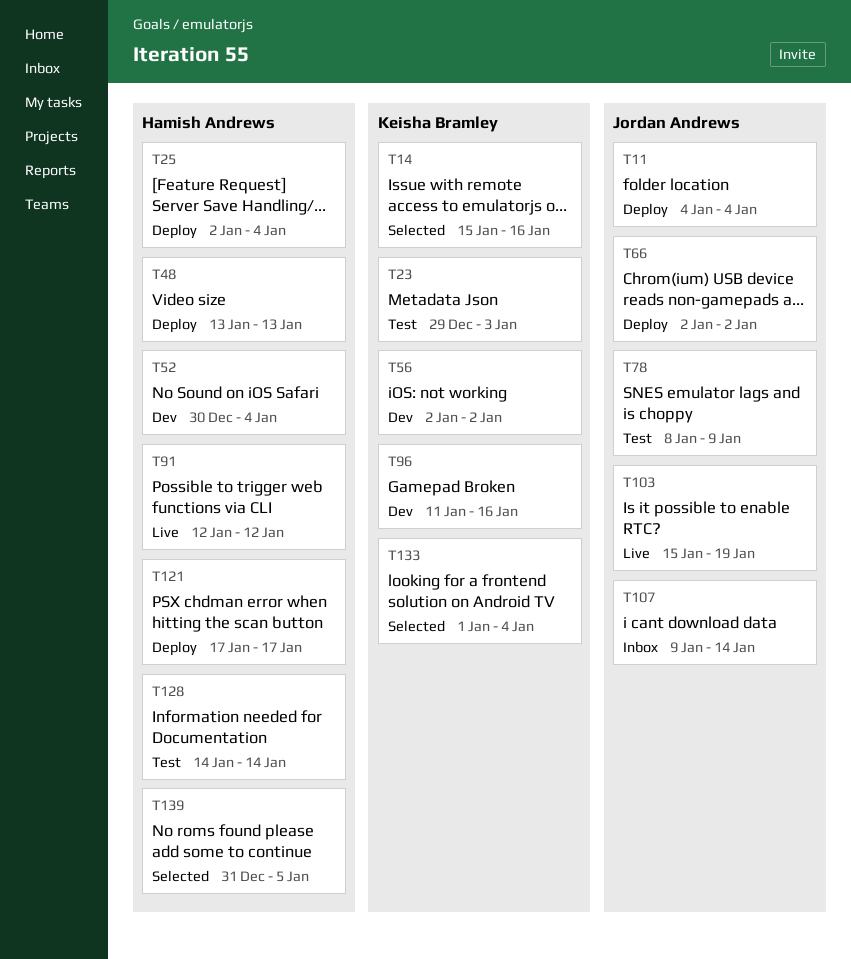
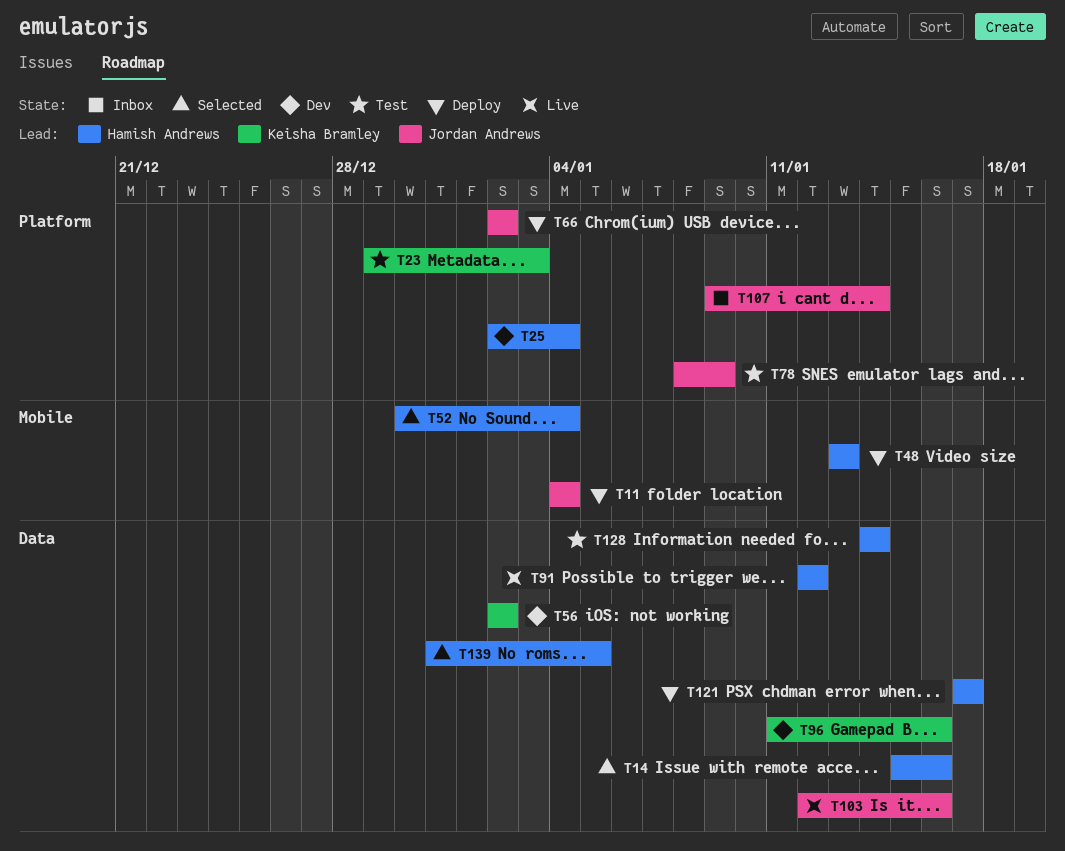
T14, owner: Keisha Bramley -> Hamish Andrews
T25, status: Deploy -> Dev
T52, status: Dev -> Selected
T103, start: Jan 15 -> Jan 12
T103, due: Jan 19 -> Jan 16
T133: present -> none

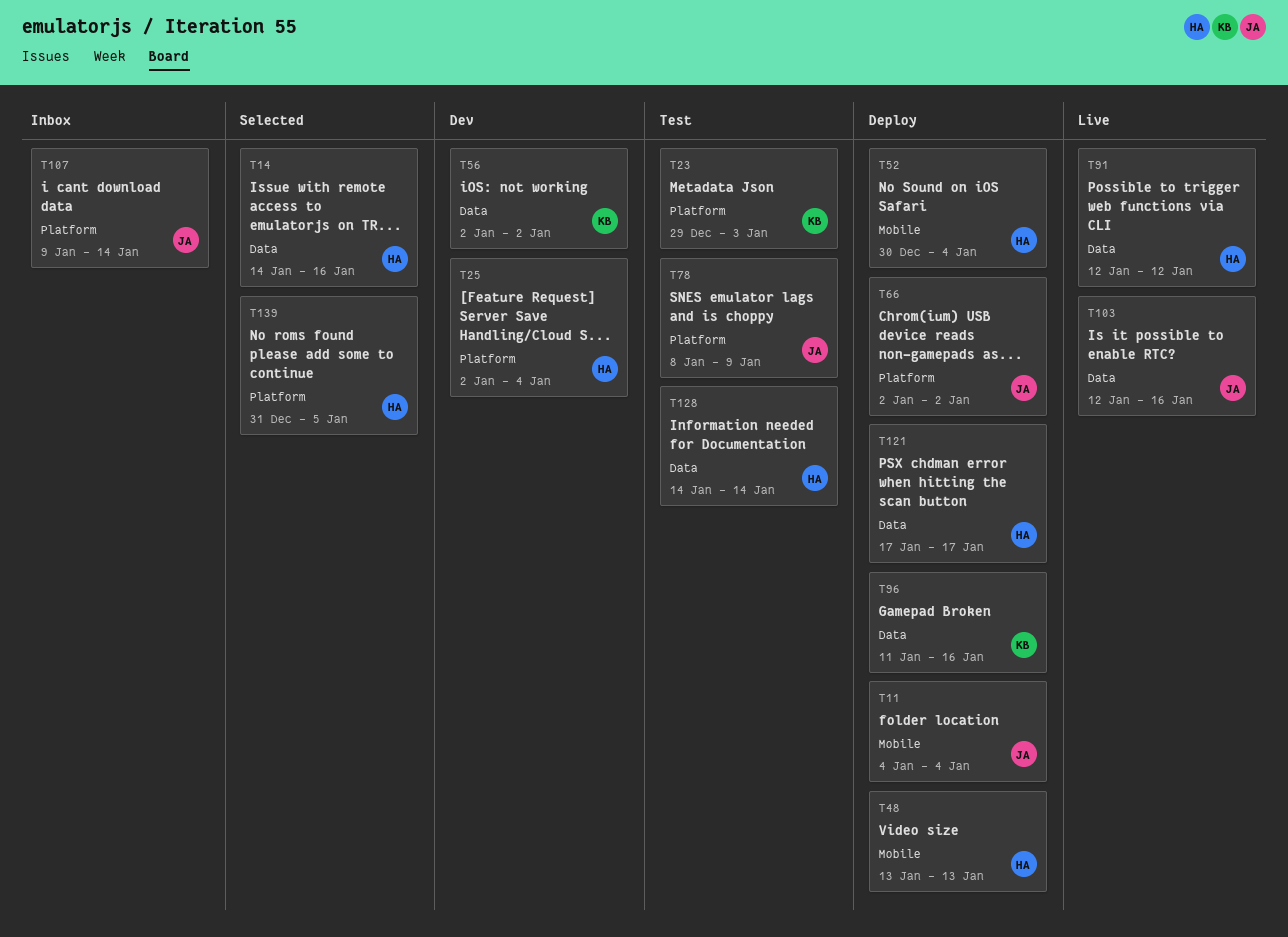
T14, start: Jan 15 -> Jan 14
T52, status: Selected -> Deploy
T96, status: Dev -> Deploy
T139, label: Data -> Platform

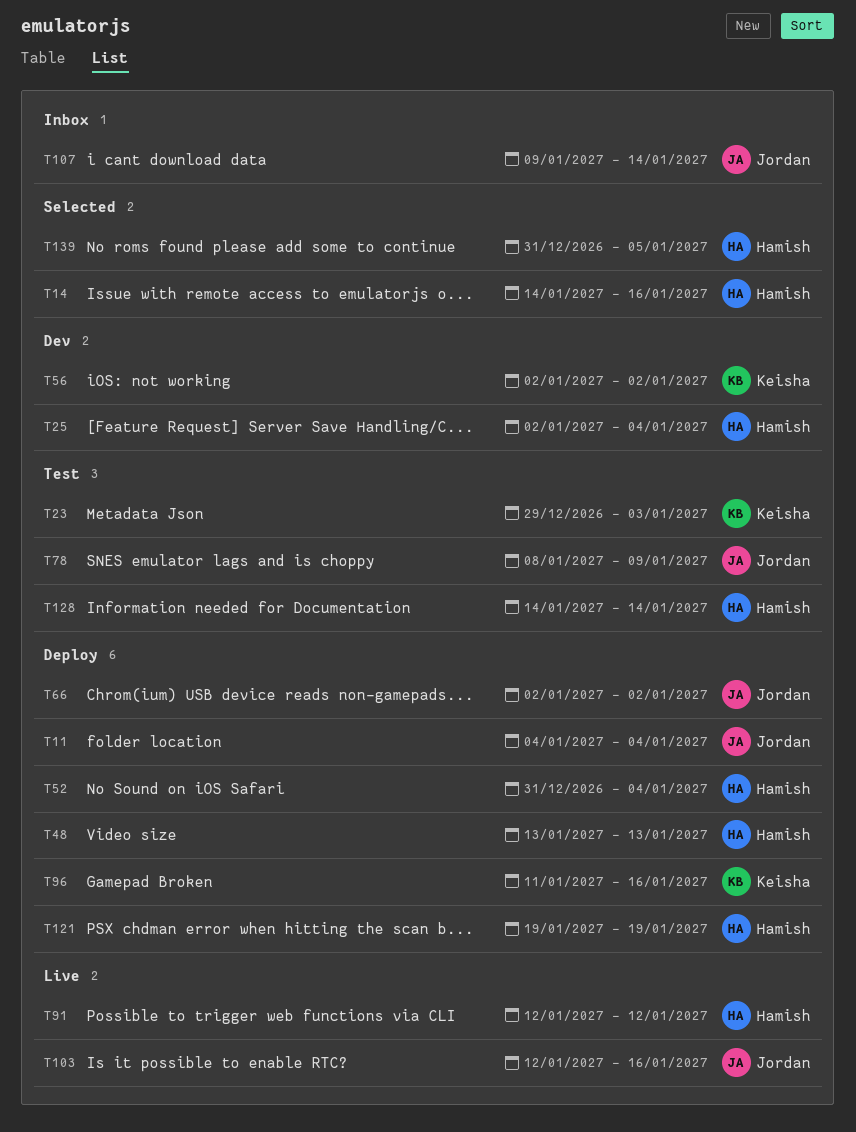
T52, start: Dec 30 -> Dec 31
T121, start: Jan 17 -> Jan 19
T121, due: Jan 17 -> Jan 19

